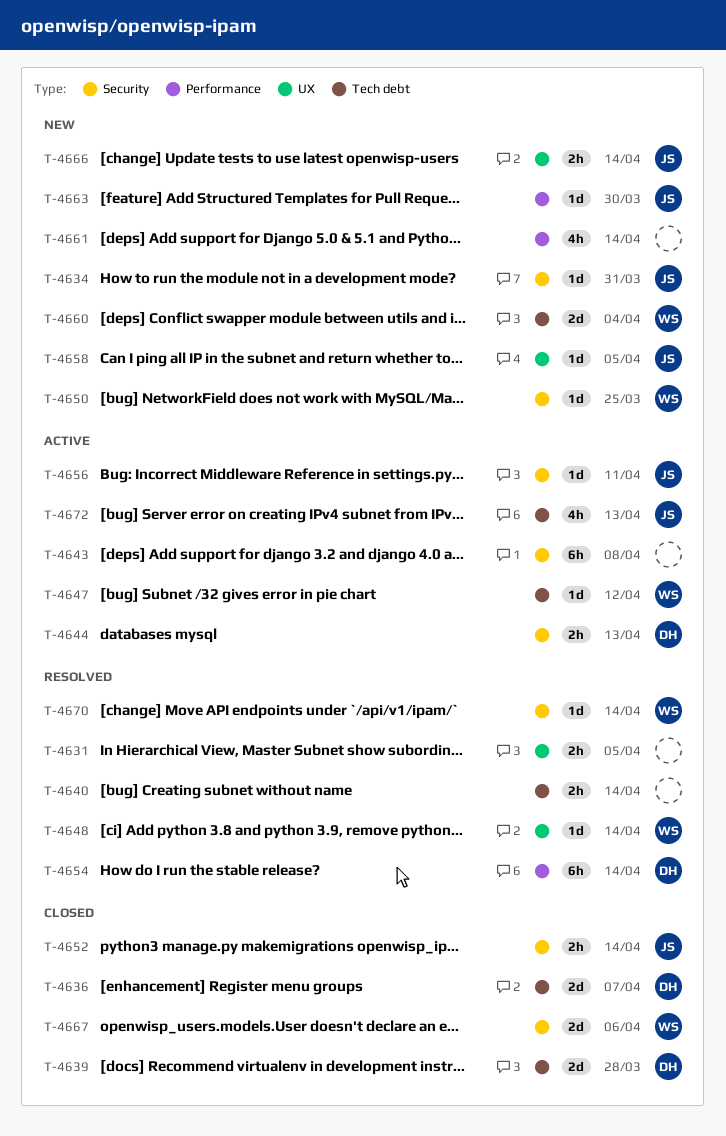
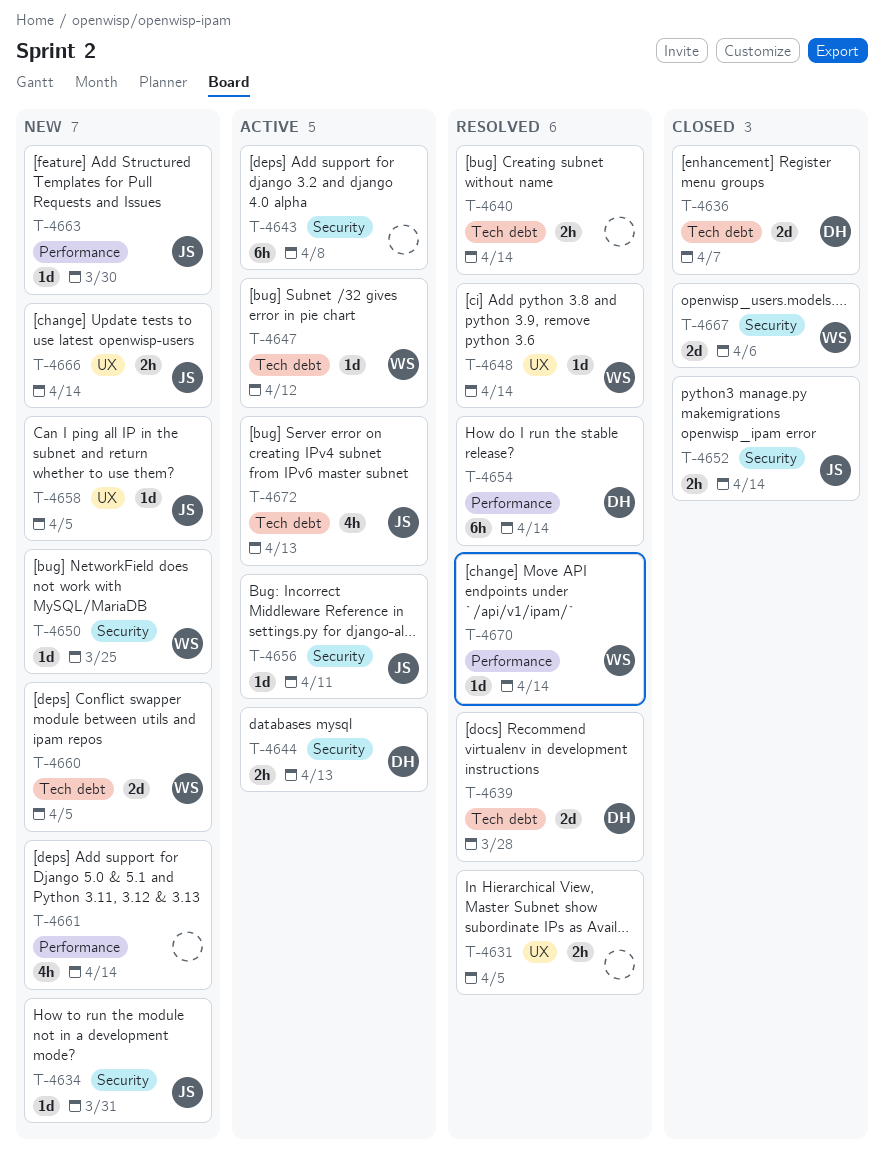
T-4639, status: Closed -> Resolved
T-4660, due: Apr 4 -> Apr 5
T-4670, label: Security -> Performance

